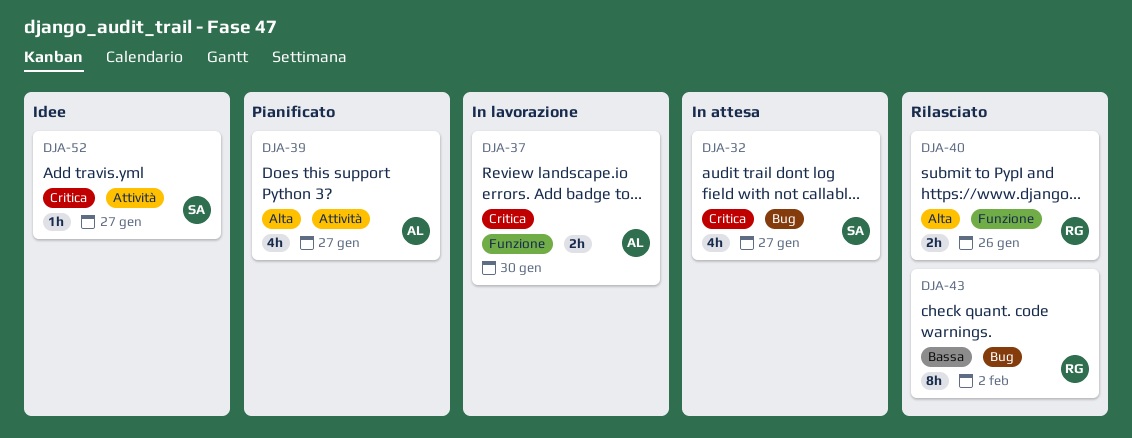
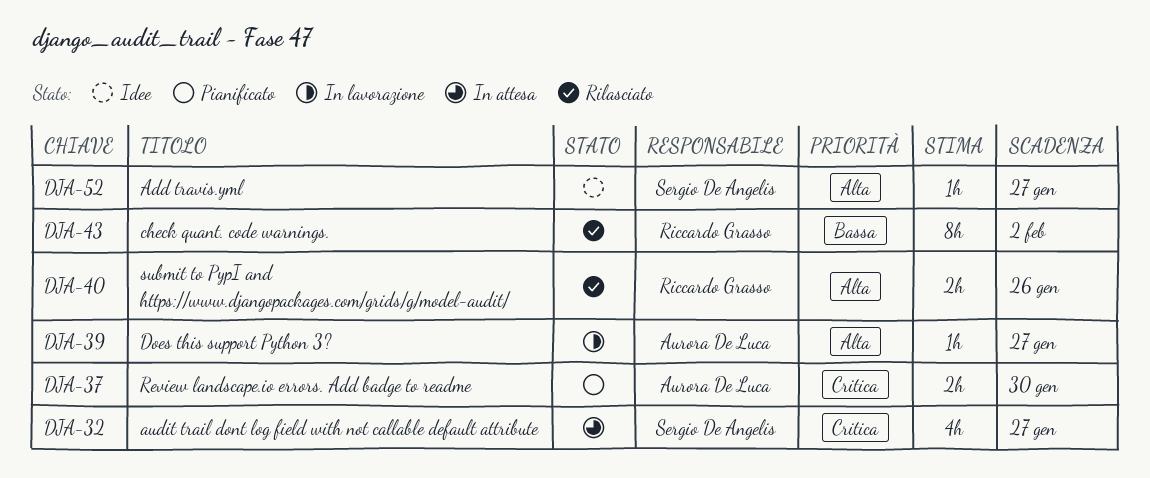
DJA-37, status: In lavorazione -> Pianificato
DJA-39, status: Pianificato -> In lavorazione
DJA-39, estimate: 4h -> 1h
DJA-52, priority: Critica -> Alta

